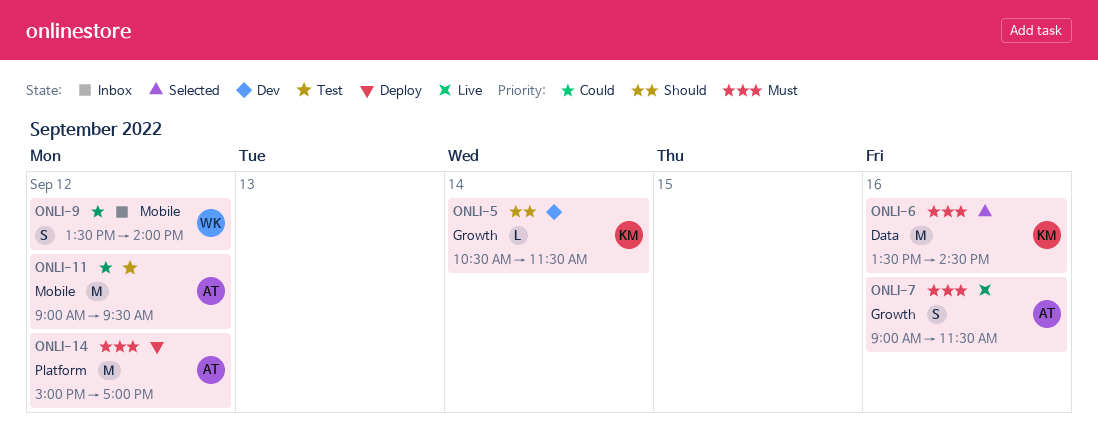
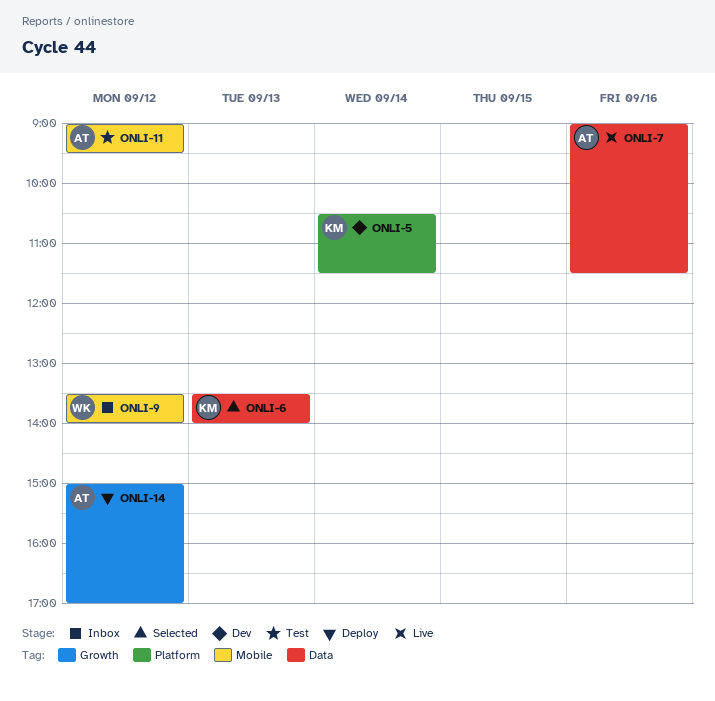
ONLI-5, label: Growth -> Platform
ONLI-6, day: Sep 16 -> Sep 13
ONLI-6, ends: 14:30 -> 14:00
ONLI-7, label: Growth -> Data
ONLI-14, label: Platform -> Growth

